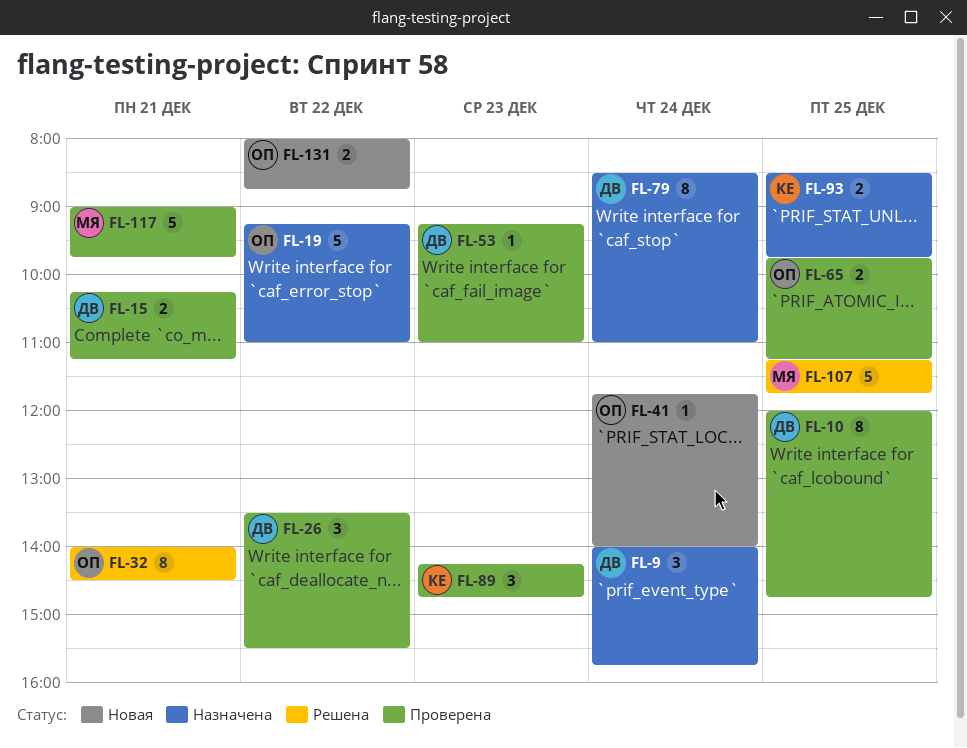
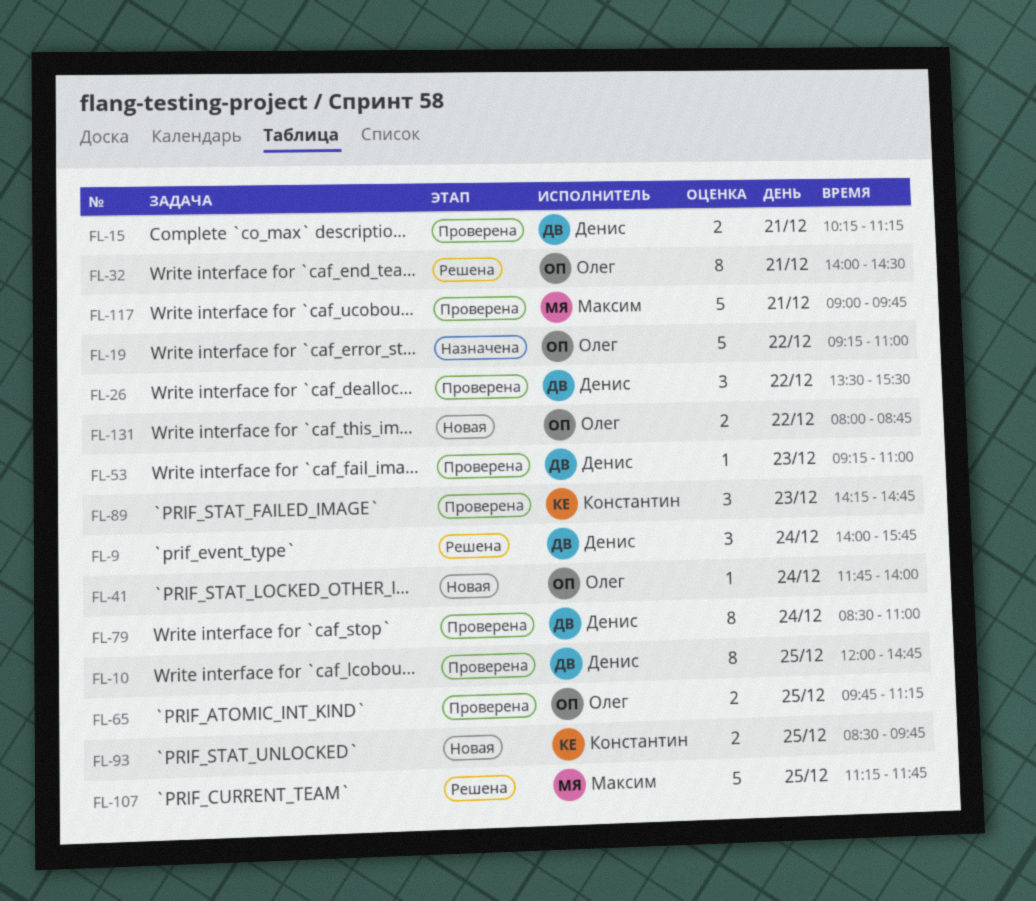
FL-9, status: Назначена -> Решена
FL-79, status: Назначена -> Проверена
FL-93, status: Назначена -> Новая

